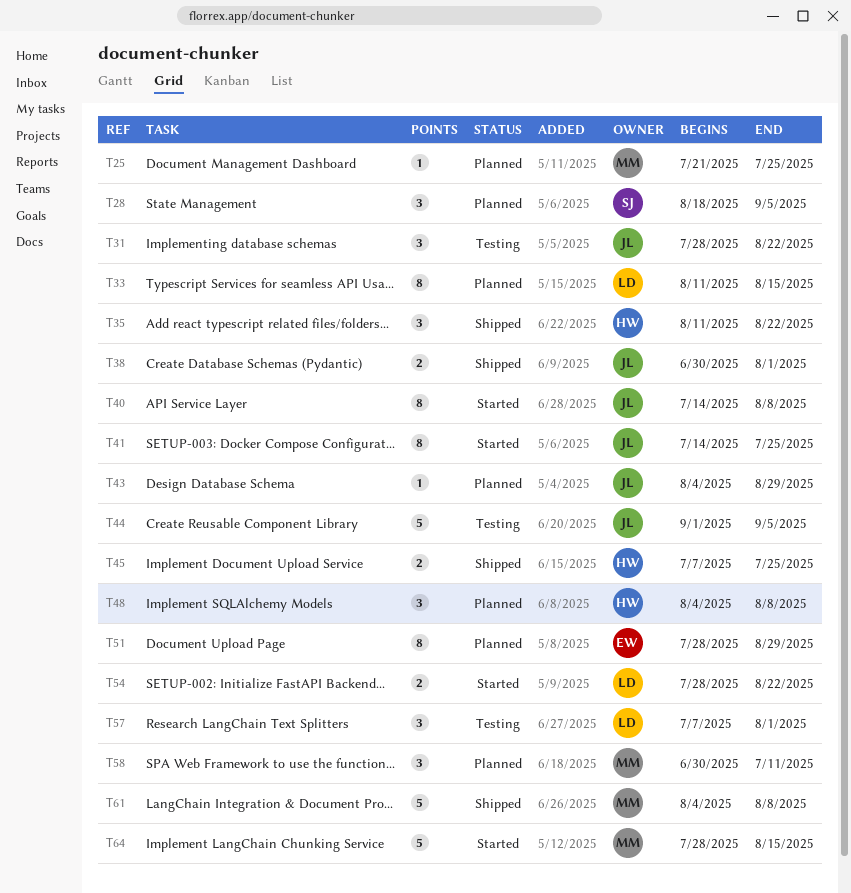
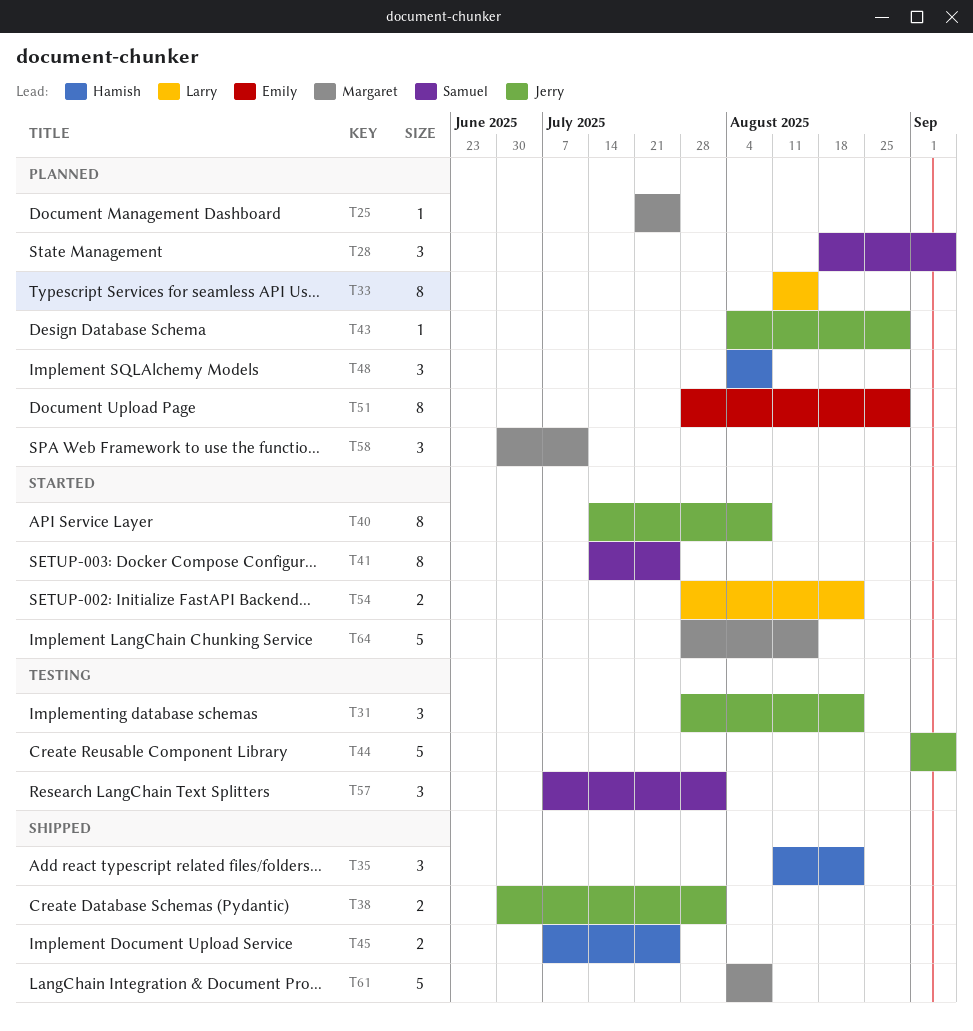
T41, owner: Jerry -> Samuel
T57, owner: Larry -> Samuel

